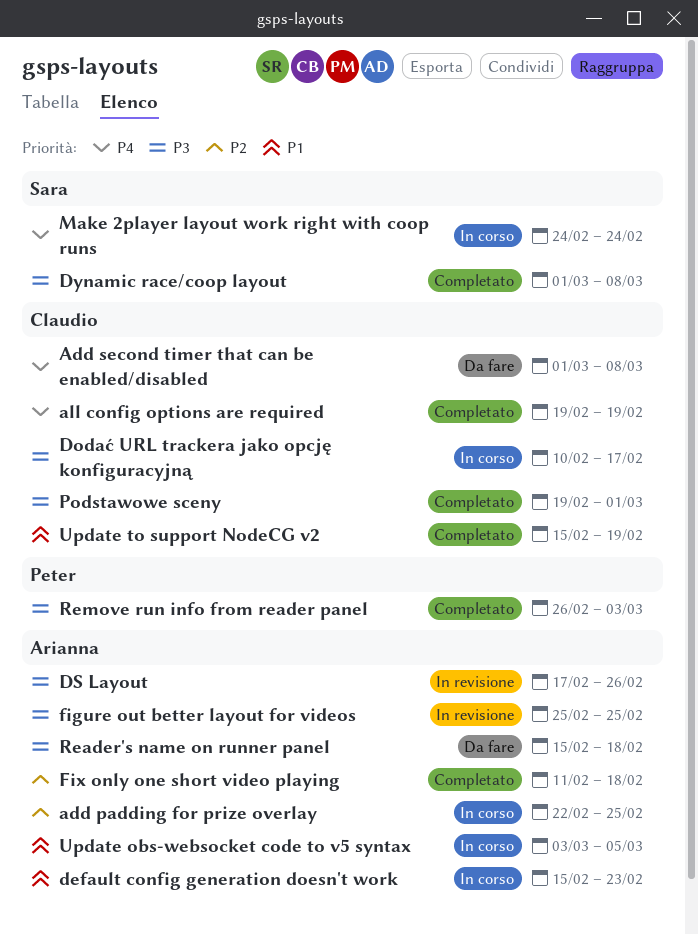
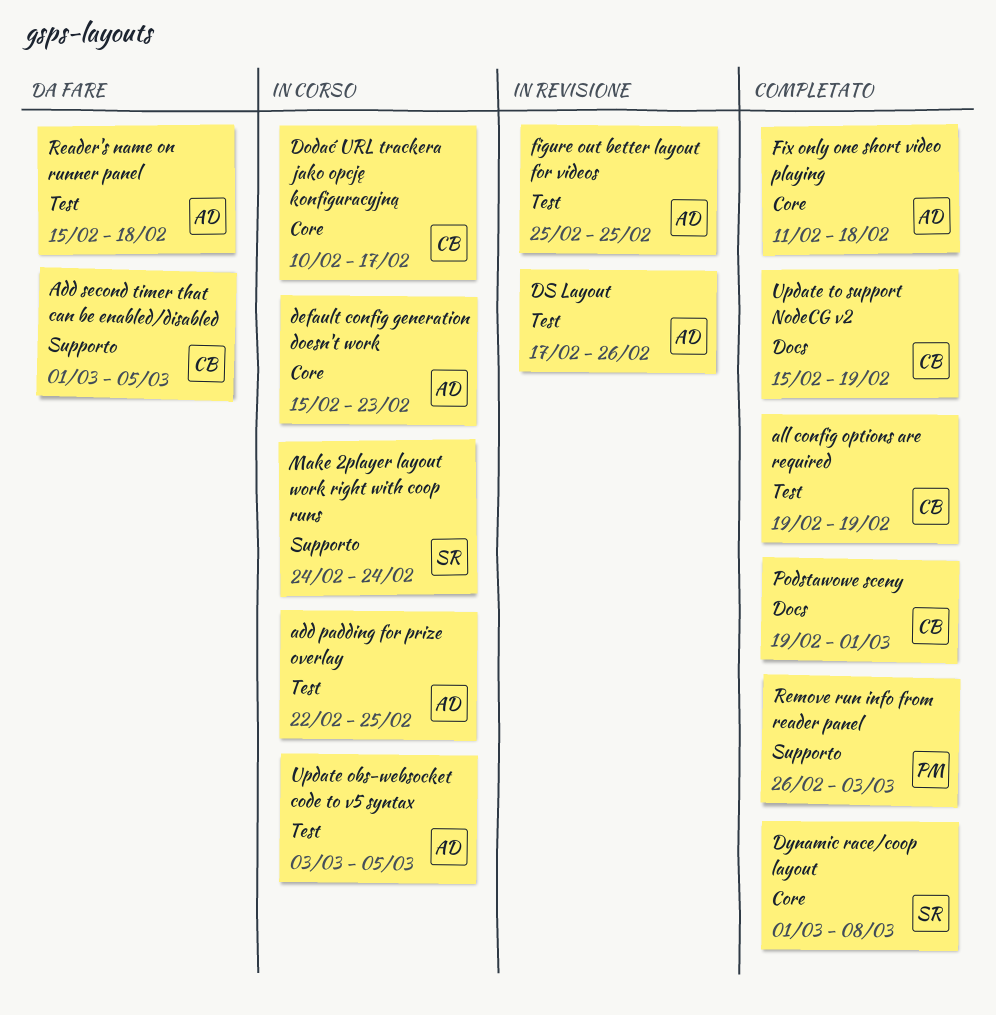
Add second timer that can be enabled/disabled, due: Mar 8 -> Mar 5

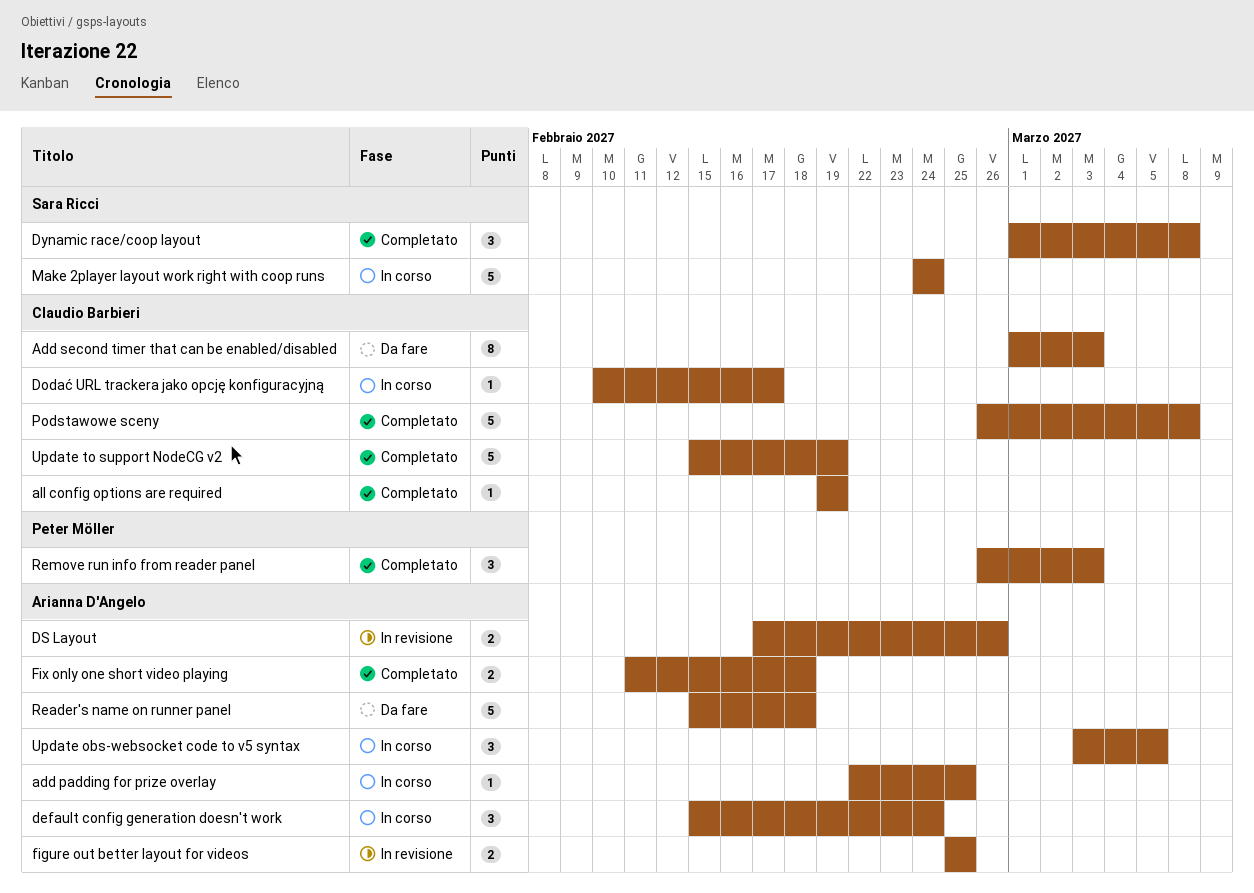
Add second timer that can be enabled/disabled, due: Mar 5 -> Mar 3
default config generation doesn't work, due: Feb 23 -> Feb 24
Podstawowe sceny, start: Feb 19 -> Feb 26
Podstawowe sceny, due: Mar 1 -> Mar 8

